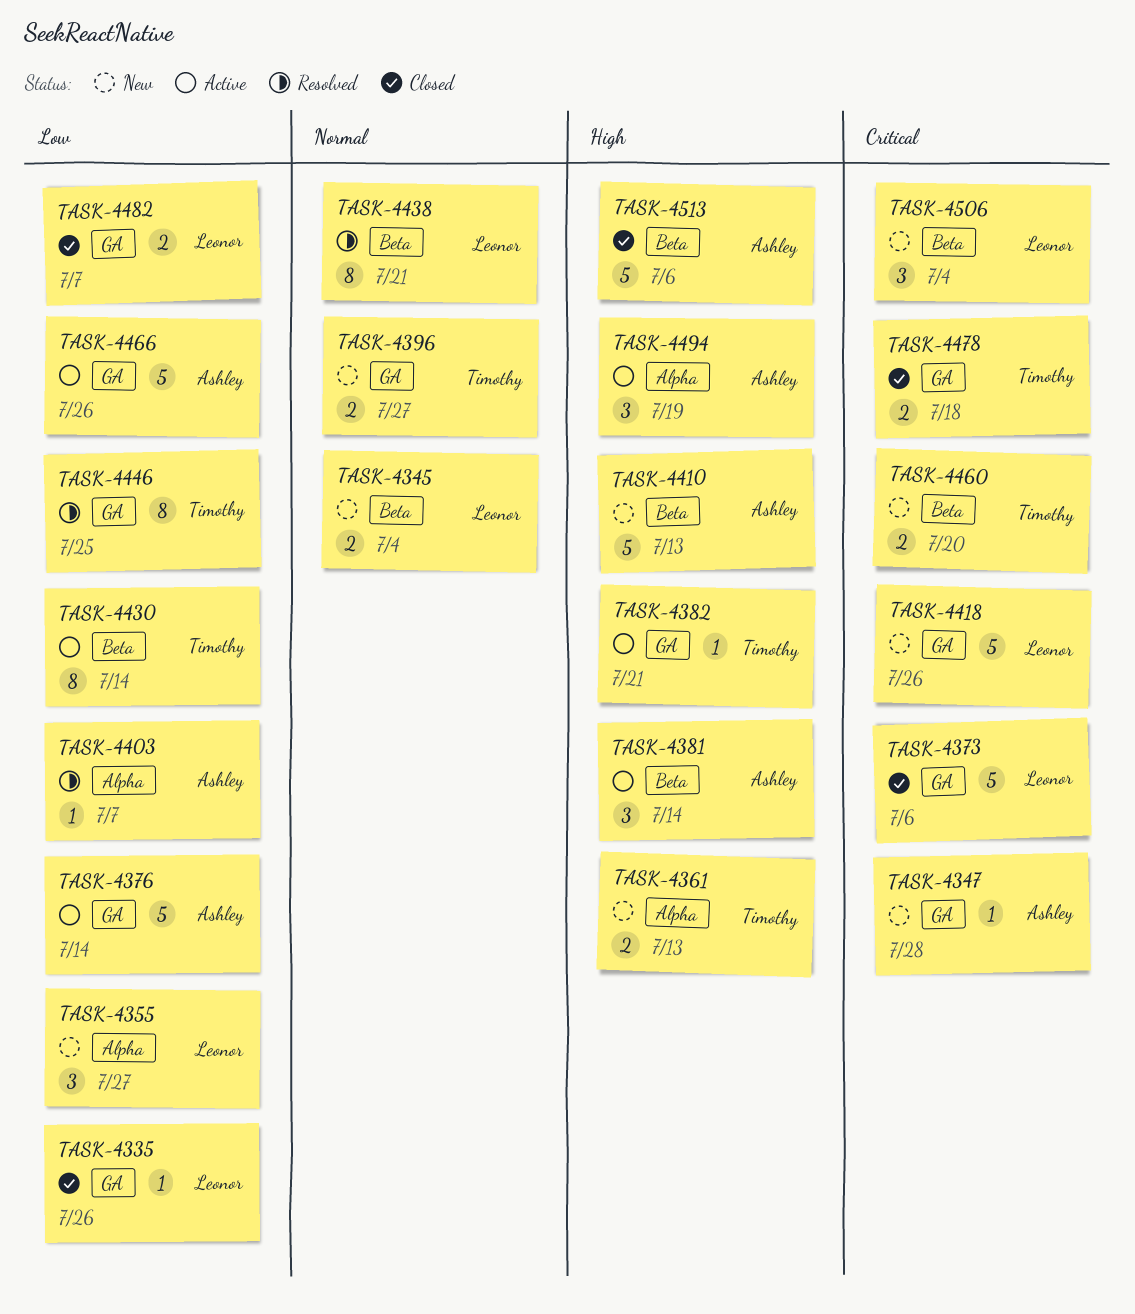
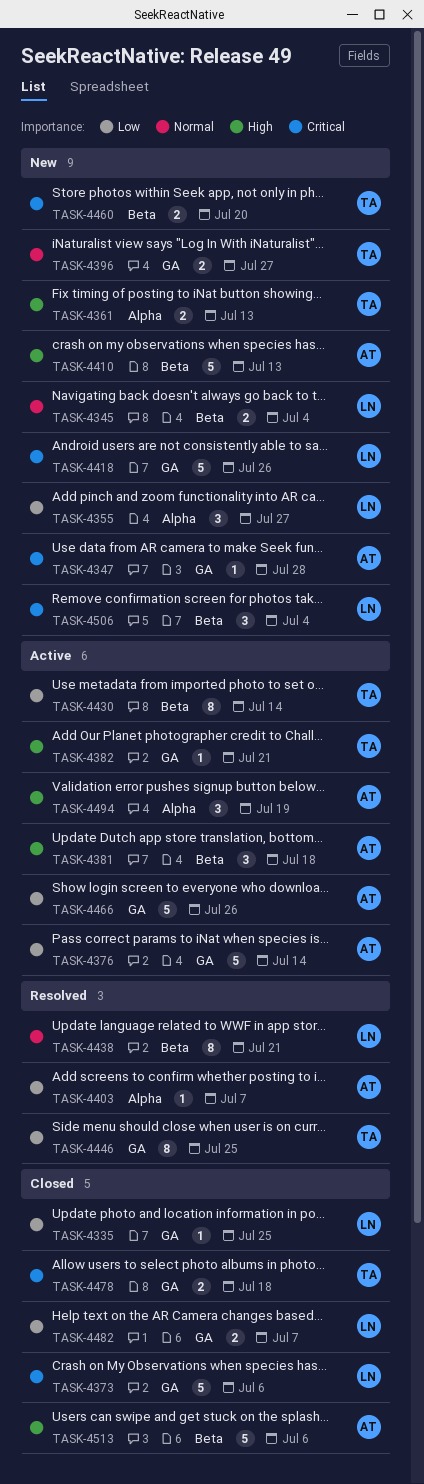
TASK-4335, due: Jul 26 -> Jul 25
TASK-4381, due: Jul 14 -> Jul 18

